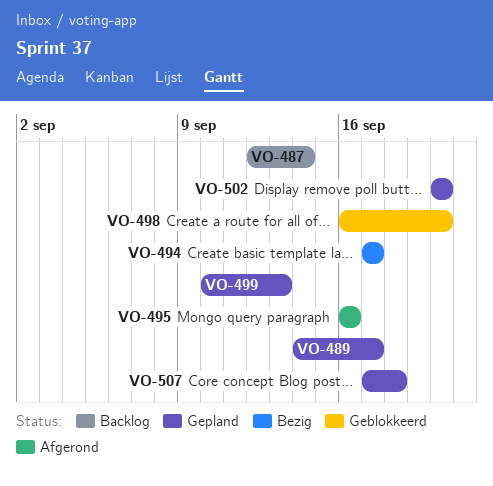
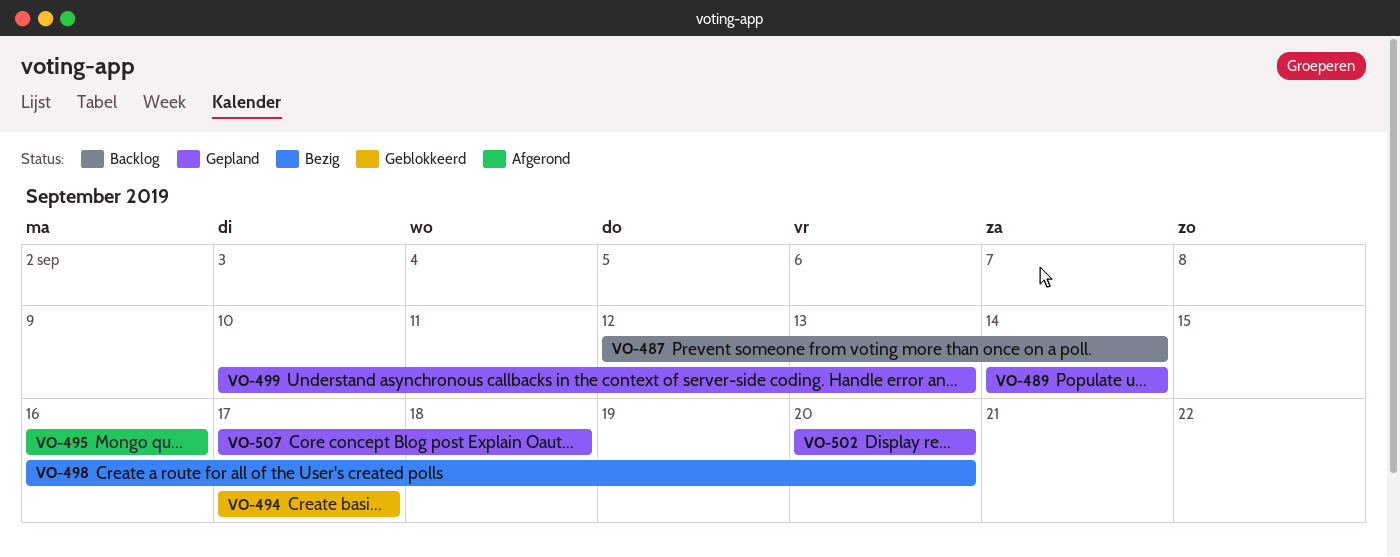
VO-489, due: Sep 17 -> Sep 14
VO-494, status: Bezig -> Geblokkeerd
VO-498, status: Geblokkeerd -> Bezig

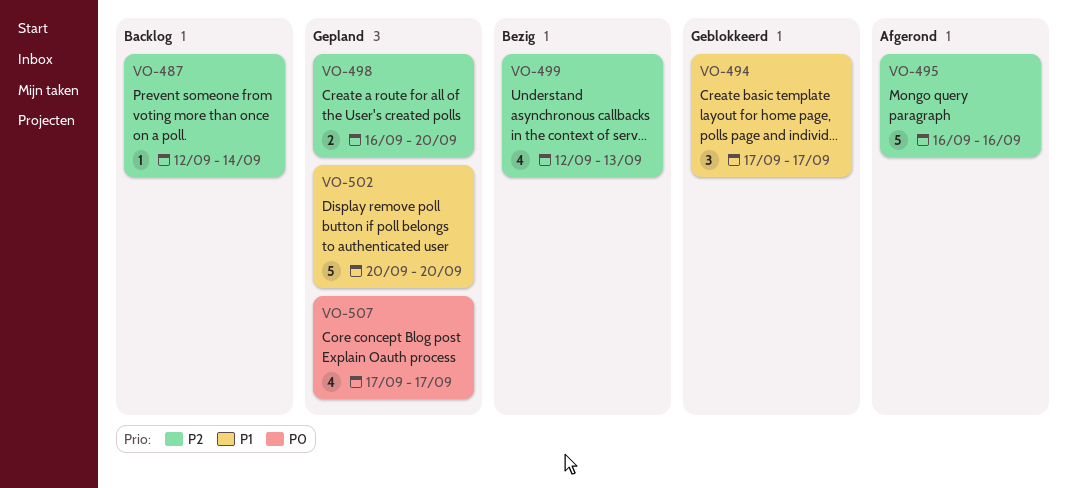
VO-489: present -> none
VO-498, status: Bezig -> Gepland
VO-499, status: Gepland -> Bezig
VO-499, start: Sep 10 -> Sep 12
VO-507, due: Sep 18 -> Sep 17

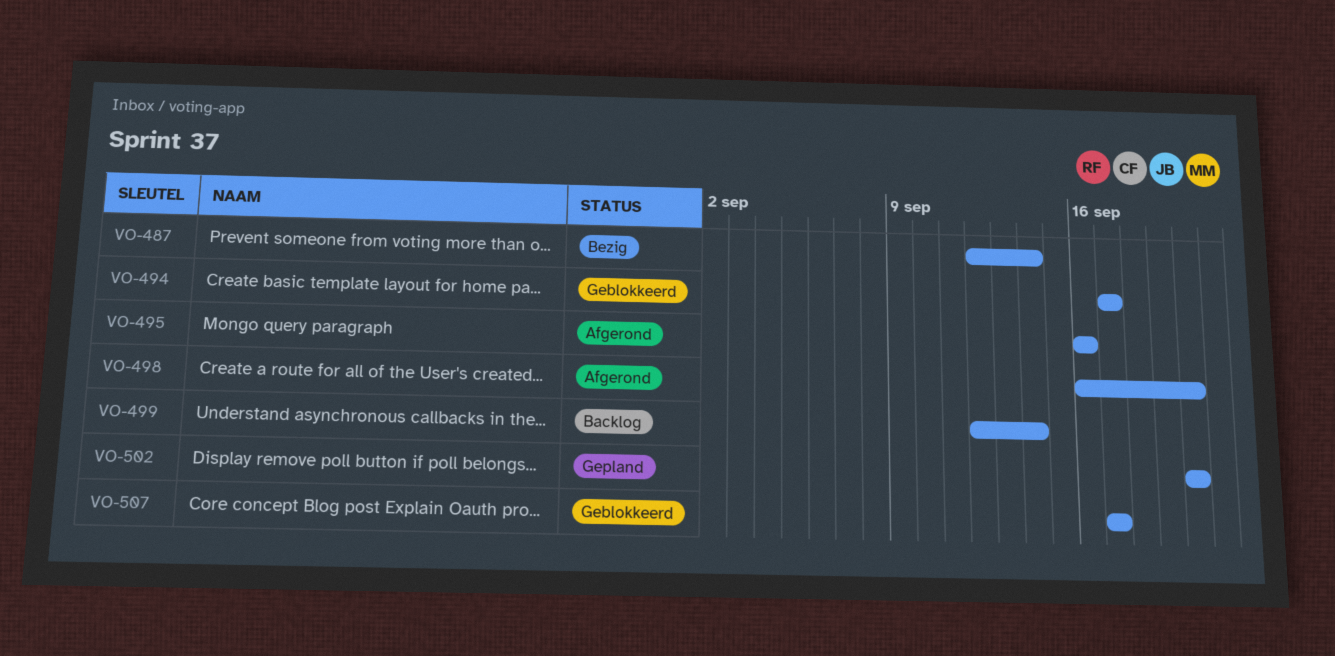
VO-487, status: Backlog -> Bezig
VO-498, status: Gepland -> Afgerond
VO-499, status: Bezig -> Backlog
VO-499, due: Sep 13 -> Sep 14
VO-507, status: Gepland -> Geblokkeerd

